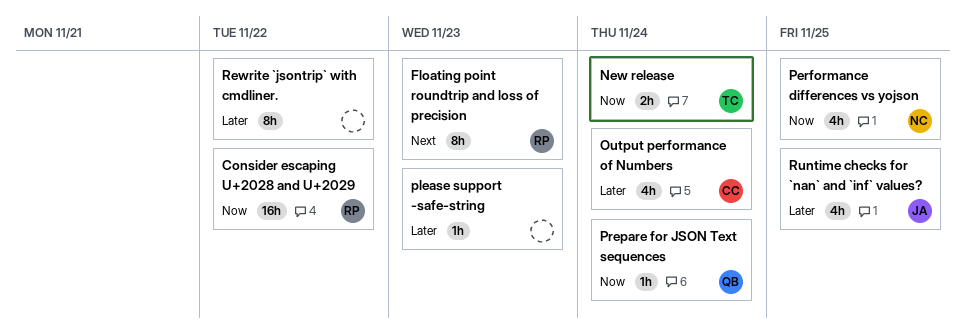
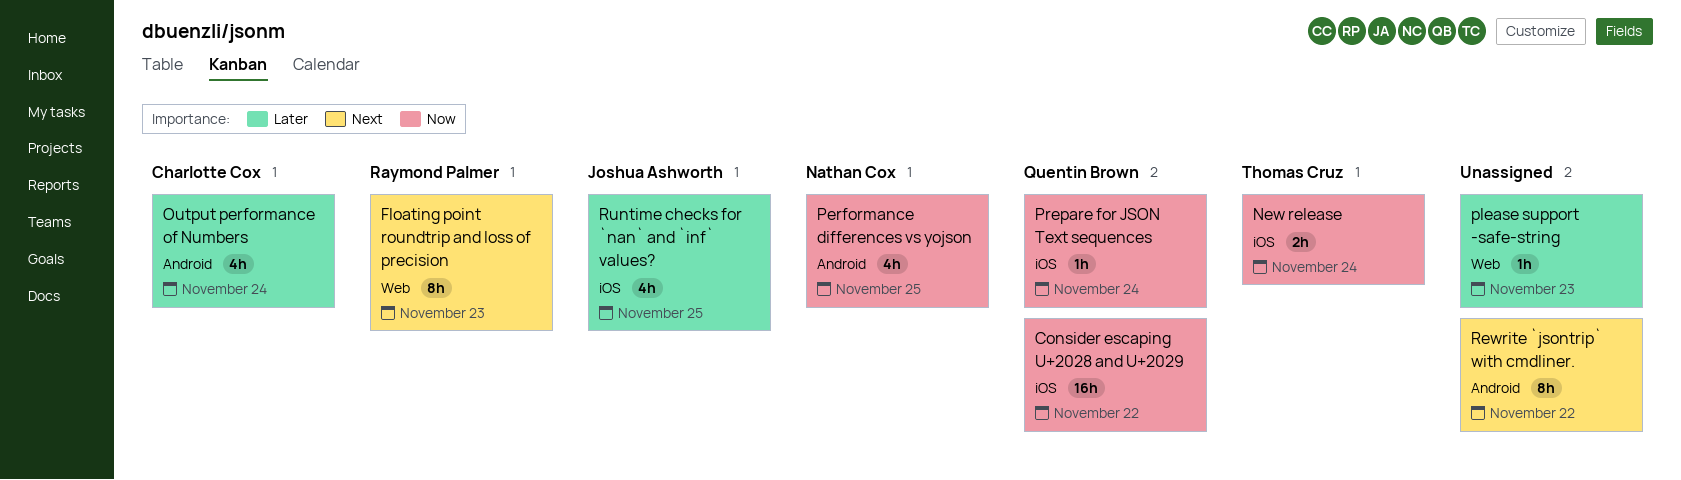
Consider escaping U+2028 and U+2029, owner: Raymond Palmer -> Quentin Brown
Rewrite `jsontrip` with cmdliner., priority: Later -> Next

